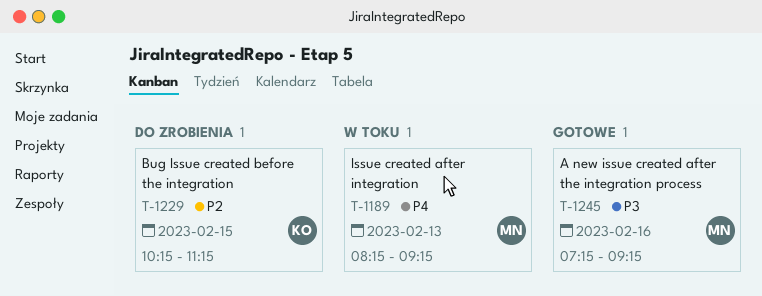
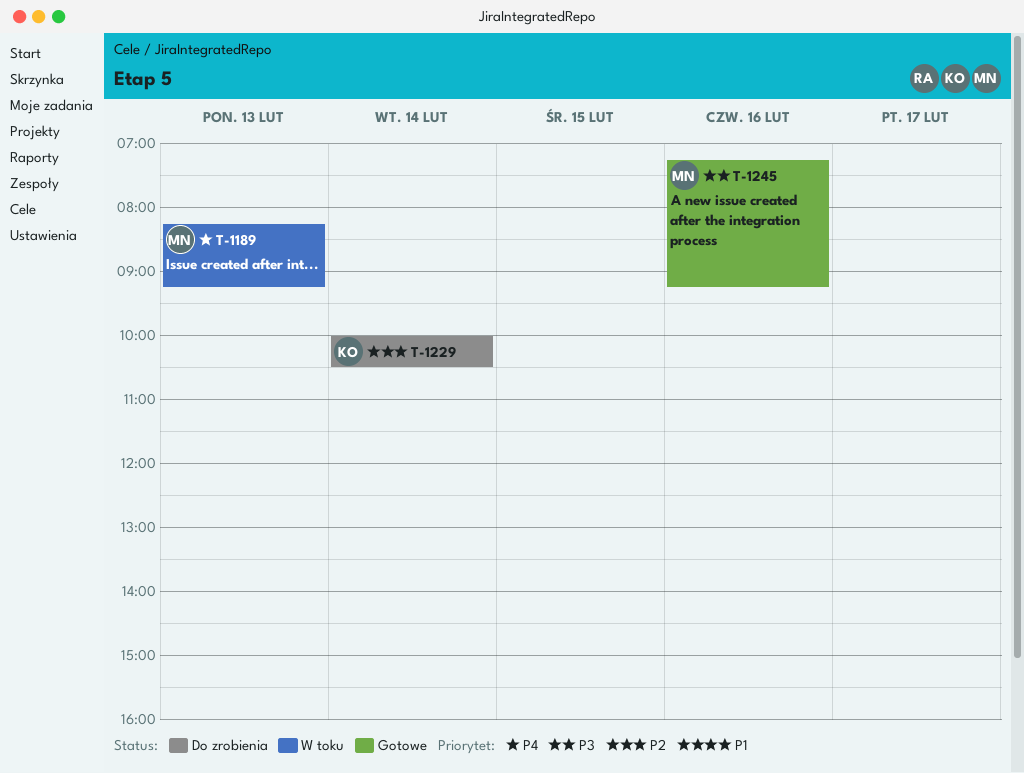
T-1229, day: Feb 15 -> Feb 14
T-1229, begins: 10:15 -> 10:00
T-1229, ends: 11:15 -> 10:30

